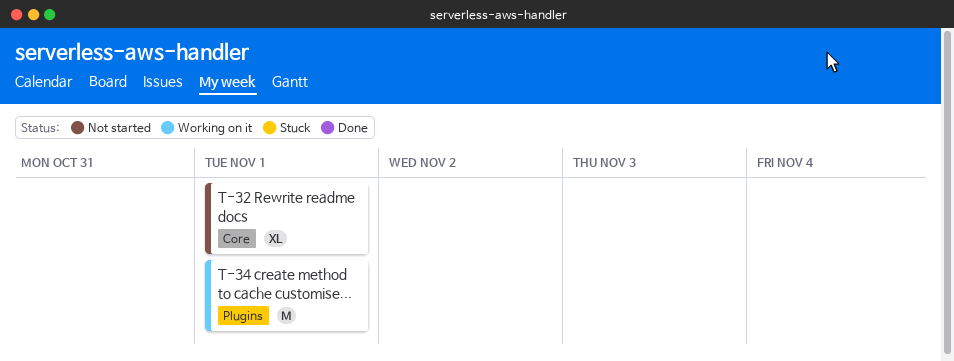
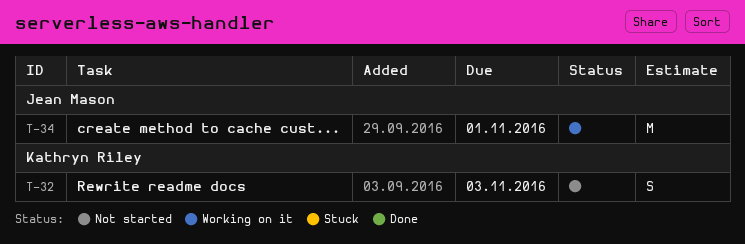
T-32, estimate: XL -> S
T-32, due: Nov 1 -> Nov 3

